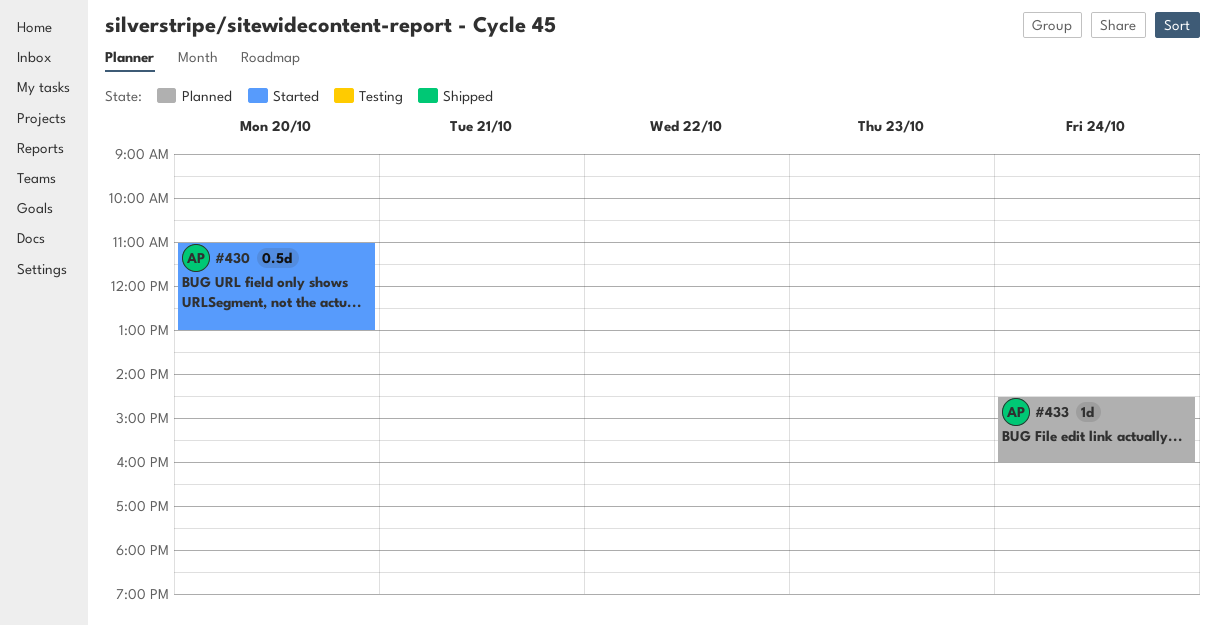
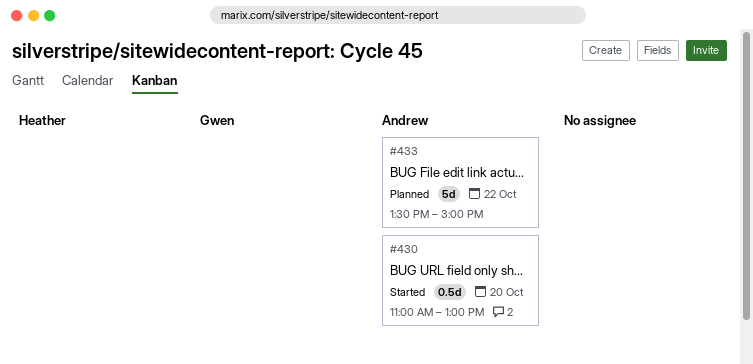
#433, estimate: 1d -> 5d
#433, day: Oct 24 -> Oct 22
#433, begins: 14:30 -> 13:30
#433, ends: 16:00 -> 15:00

